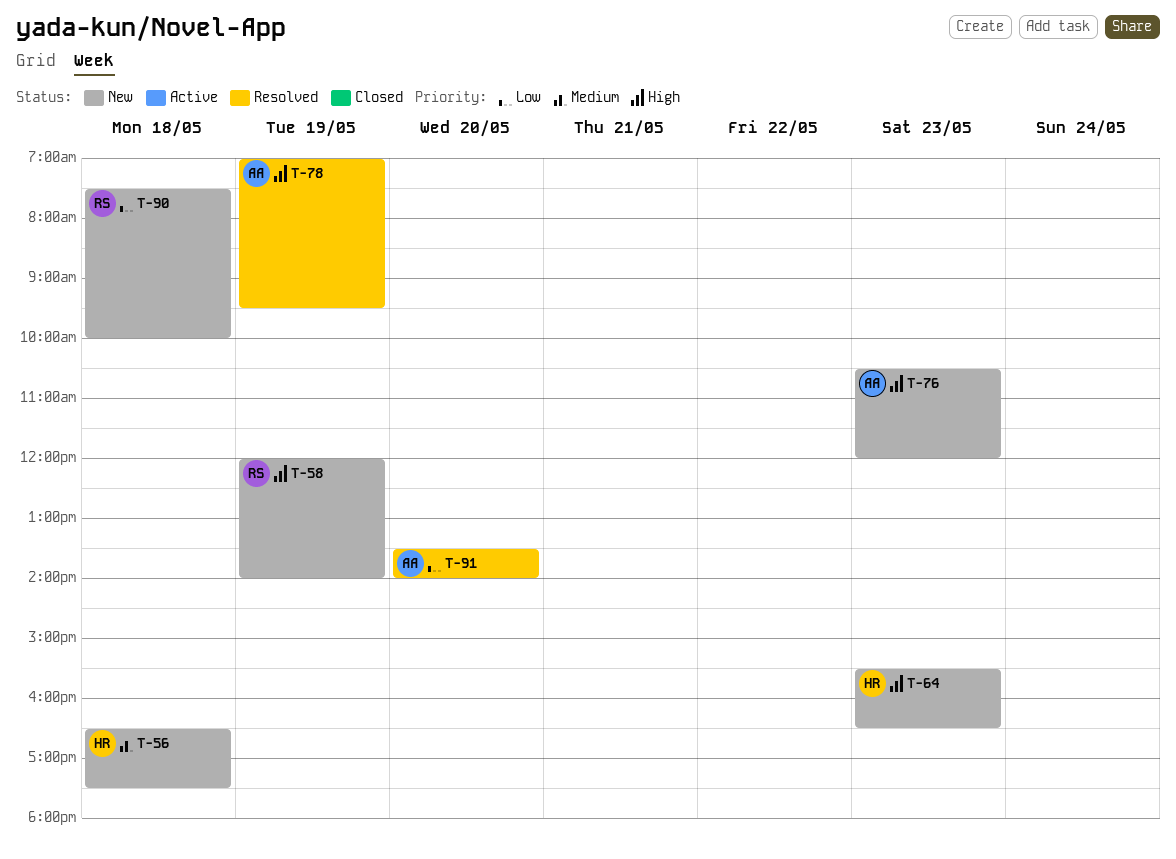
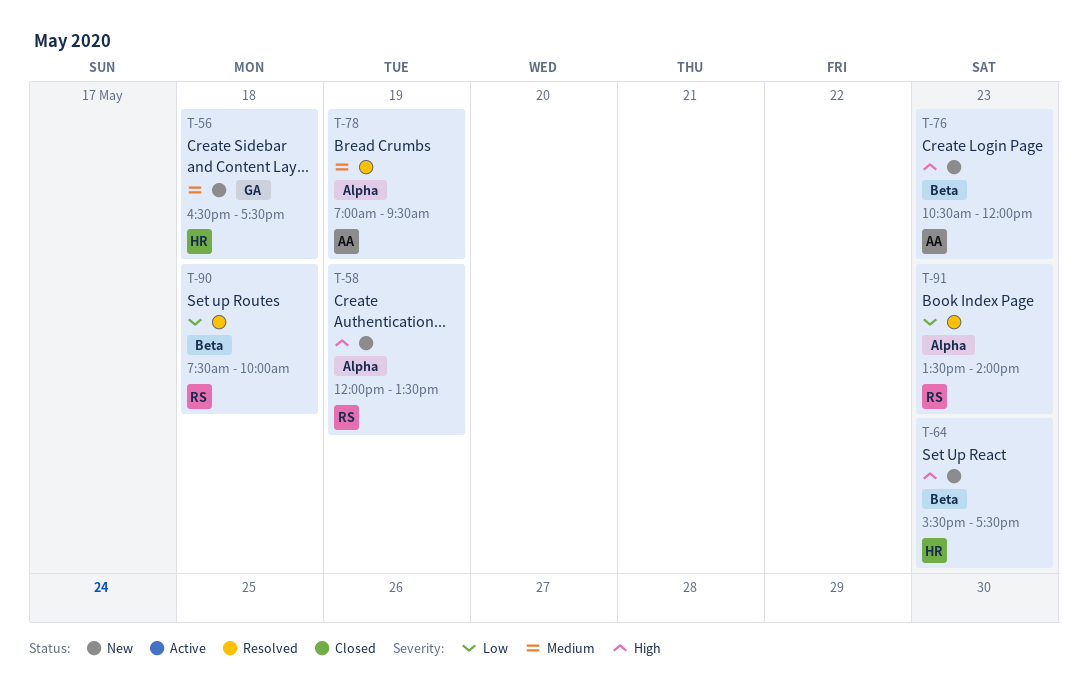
T-58, ends: 14:00 -> 13:30
T-64, ends: 16:30 -> 17:30
T-78, priority: High -> Medium
T-90, status: New -> Resolved
T-91, owner: AA -> RS
T-91, day: May 20 -> May 23

